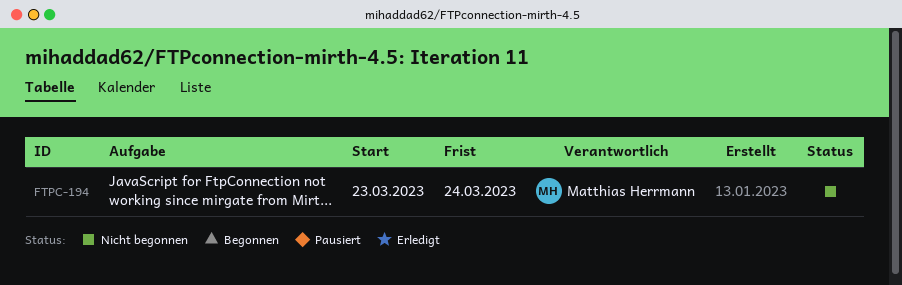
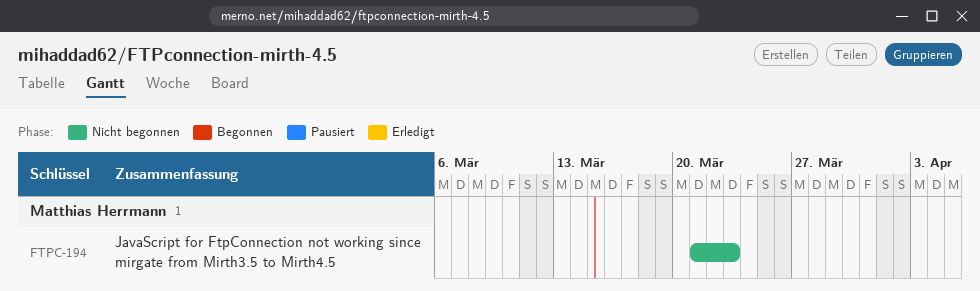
FTPC-194, start: Mar 23 -> Mar 21
FTPC-194, due: Mar 24 -> Mar 23

